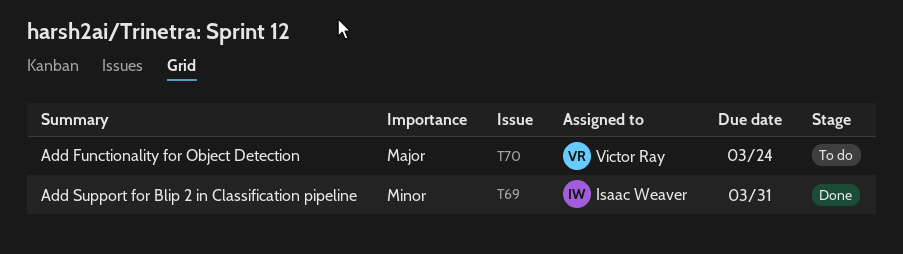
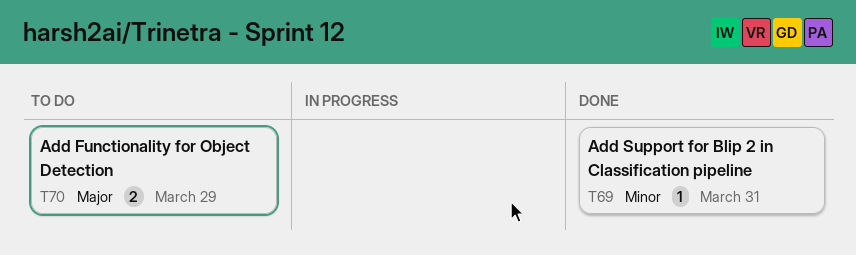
T70, due: Mar 24 -> Mar 29

